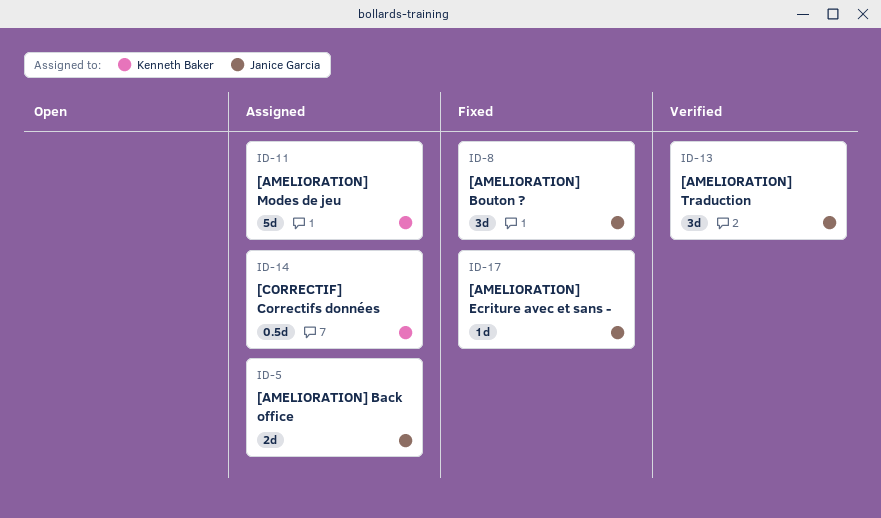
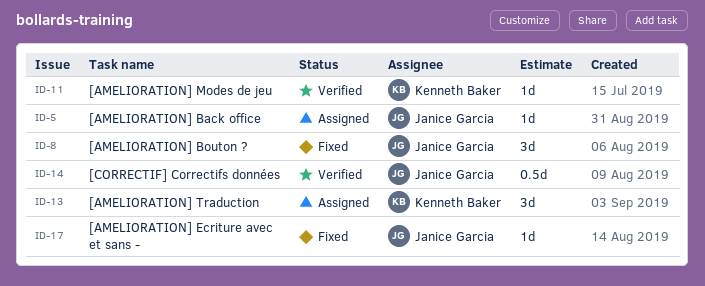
ID-5, estimate: 2d -> 1d
ID-11, status: Assigned -> Verified
ID-11, estimate: 5d -> 1d
ID-13, status: Verified -> Assigned
ID-13, owner: Janice Garcia -> Kenneth Baker
ID-14, status: Assigned -> Verified
ID-14, owner: Kenneth Baker -> Janice Garcia

